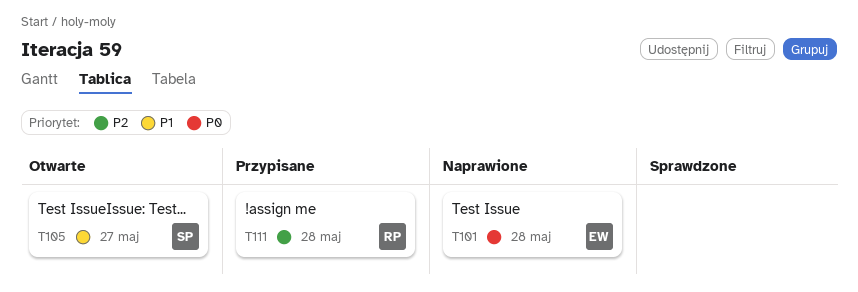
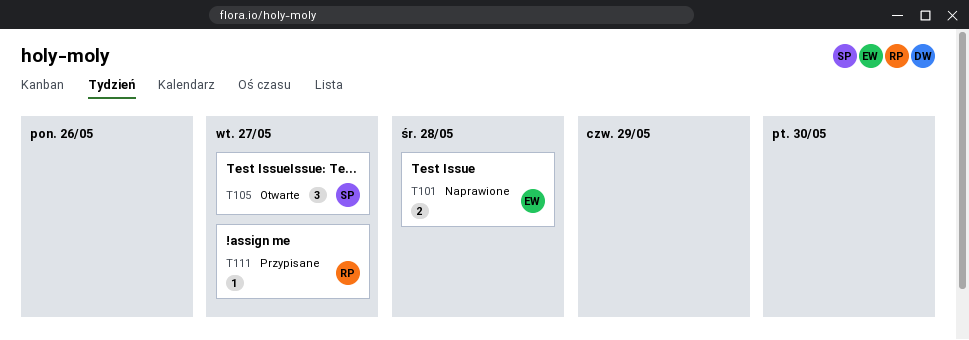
T111, due: May 28 -> May 27

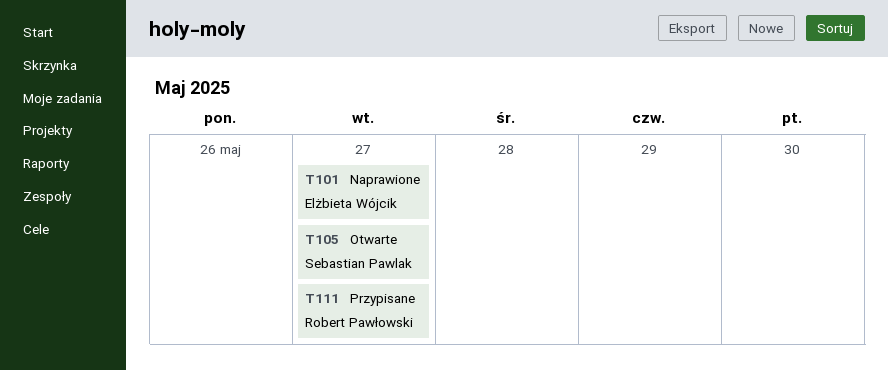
T101, due: May 28 -> May 27

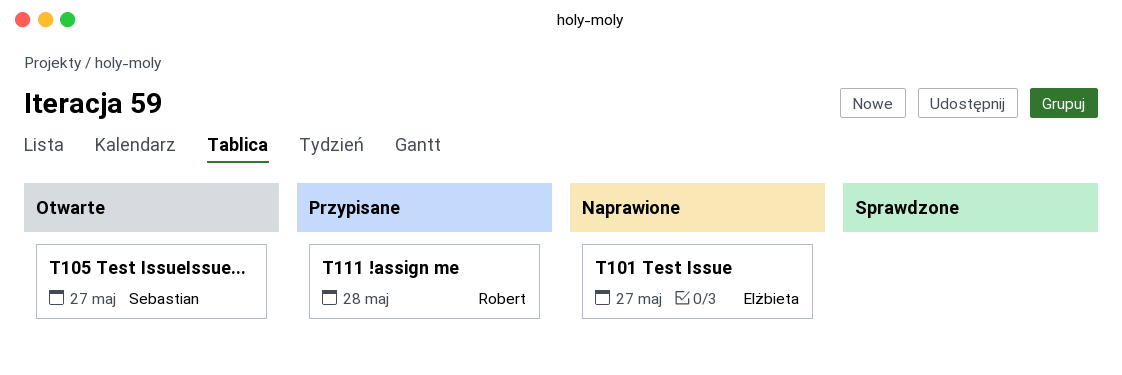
T111, due: May 27 -> May 28

